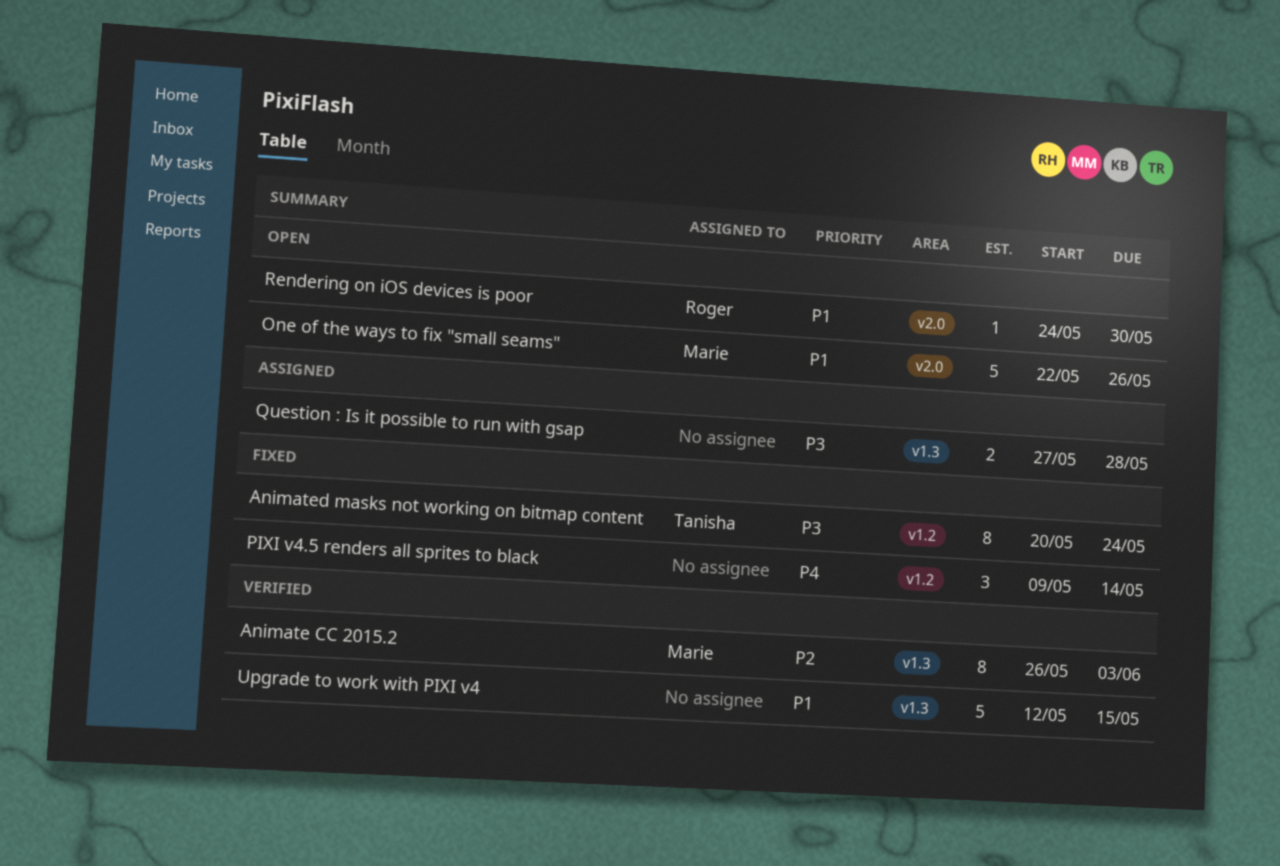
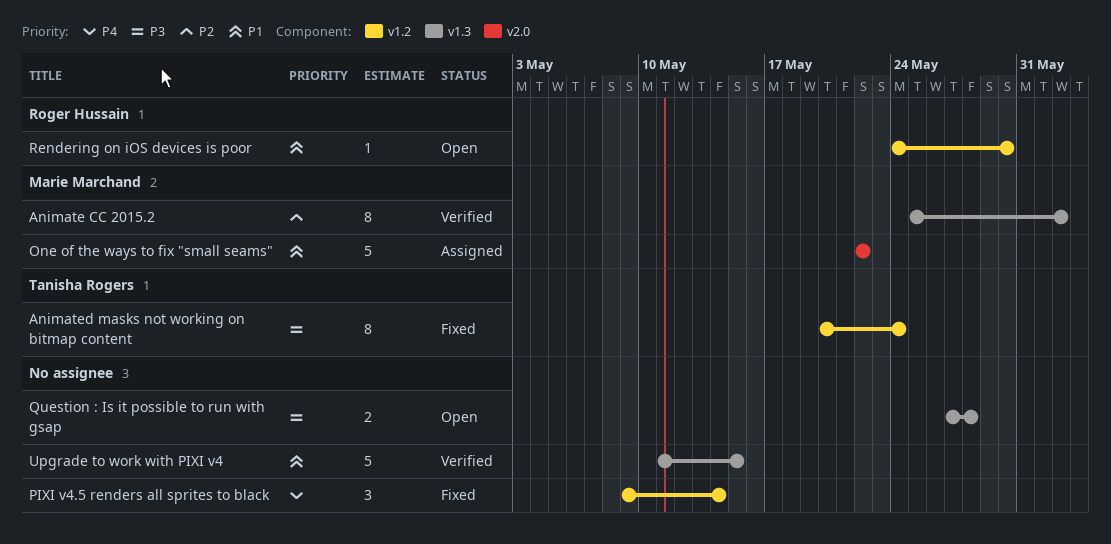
Animate CC 2015.2, start: May 26 -> May 25
Animate CC 2015.2, due: Jun 3 -> Jun 2
One of the ways to fix "small seams", status: Open -> Assigned
One of the ways to fix "small seams", due: May 26 -> May 22
Question : Is it possible to run with gsap, status: Assigned -> Open
Rendering on iOS devices is poor, label: v2.0 -> v1.2
Upgrade to work with PIXI v4, start: May 12 -> May 11

